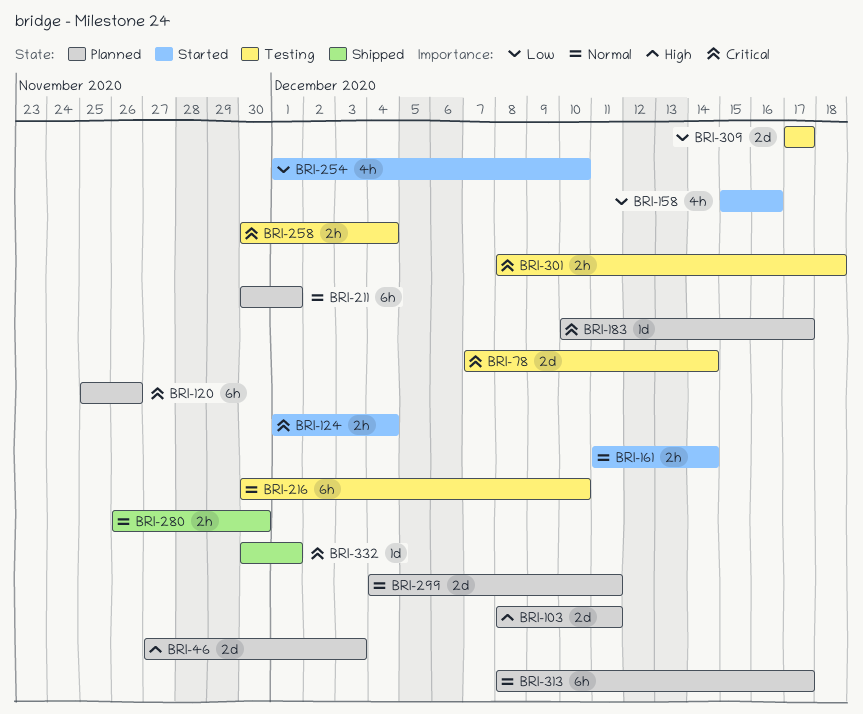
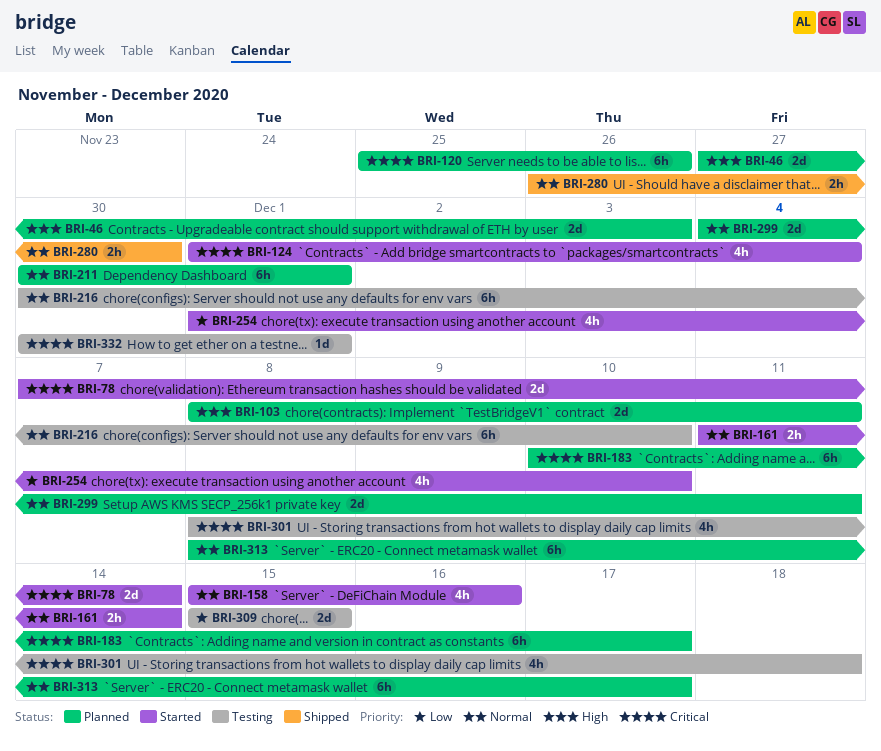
BRI-78, status: Testing -> Started
BRI-124, estimate: 2h -> 4h
BRI-158, priority: Low -> Normal
BRI-183, estimate: 1d -> 6h
BRI-258: present -> none
BRI-301, estimate: 2h -> 4h
BRI-309, start: Dec 17 -> Dec 15
BRI-309, due: Dec 17 -> Dec 15
BRI-332, status: Shipped -> Testing

